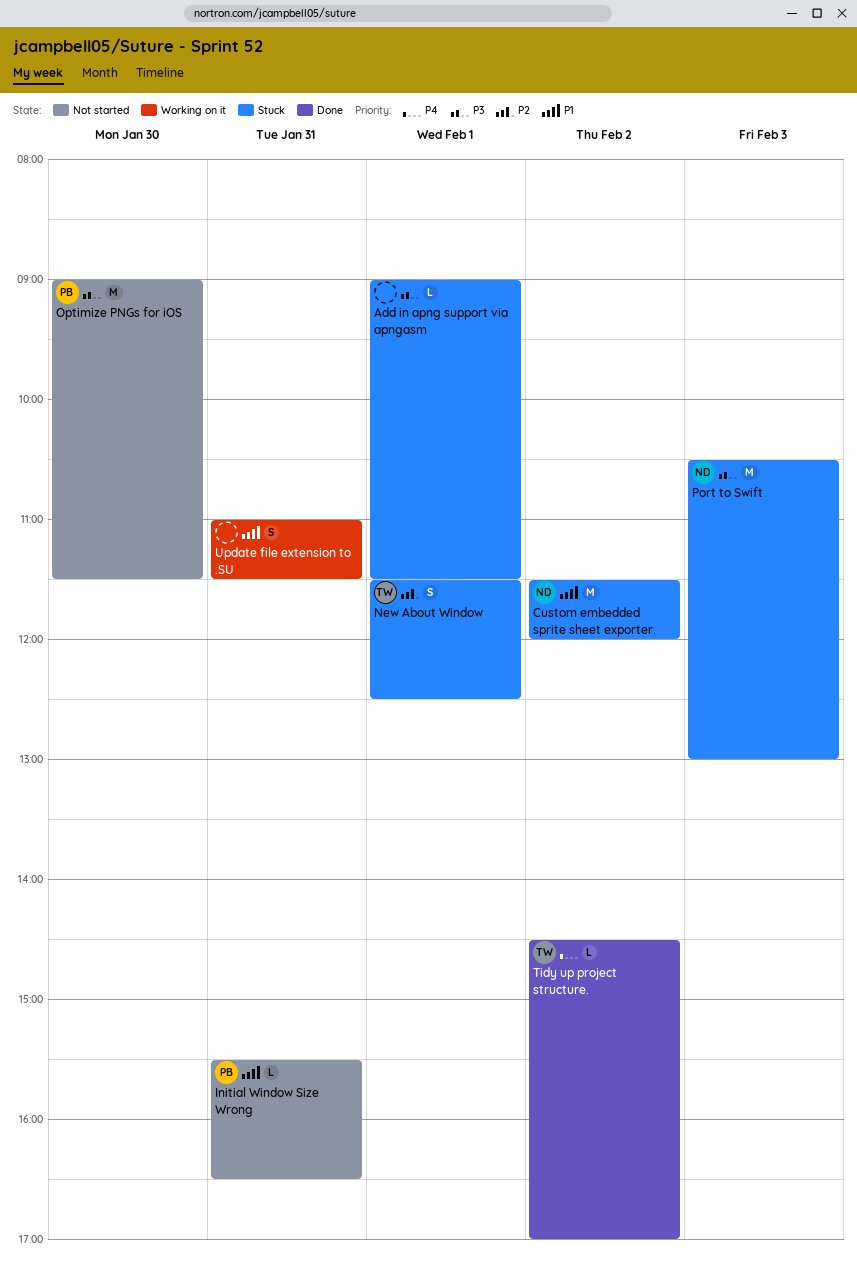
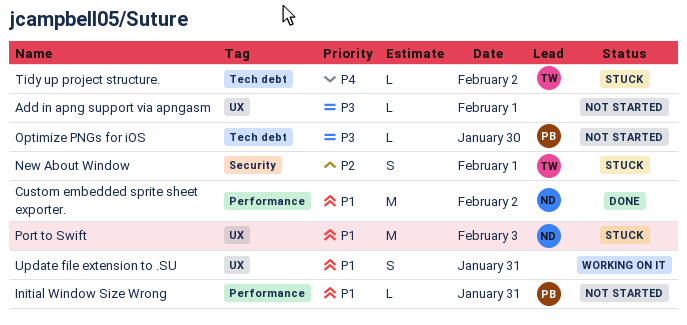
Add in apng support via apngasm, status: Stuck -> Not started
Custom embedded sprite sheet exporter., status: Stuck -> Done
Optimize PNGs for iOS, estimate: M -> L
Port to Swift, priority: P3 -> P1
Tidy up project structure., status: Done -> Stuck

